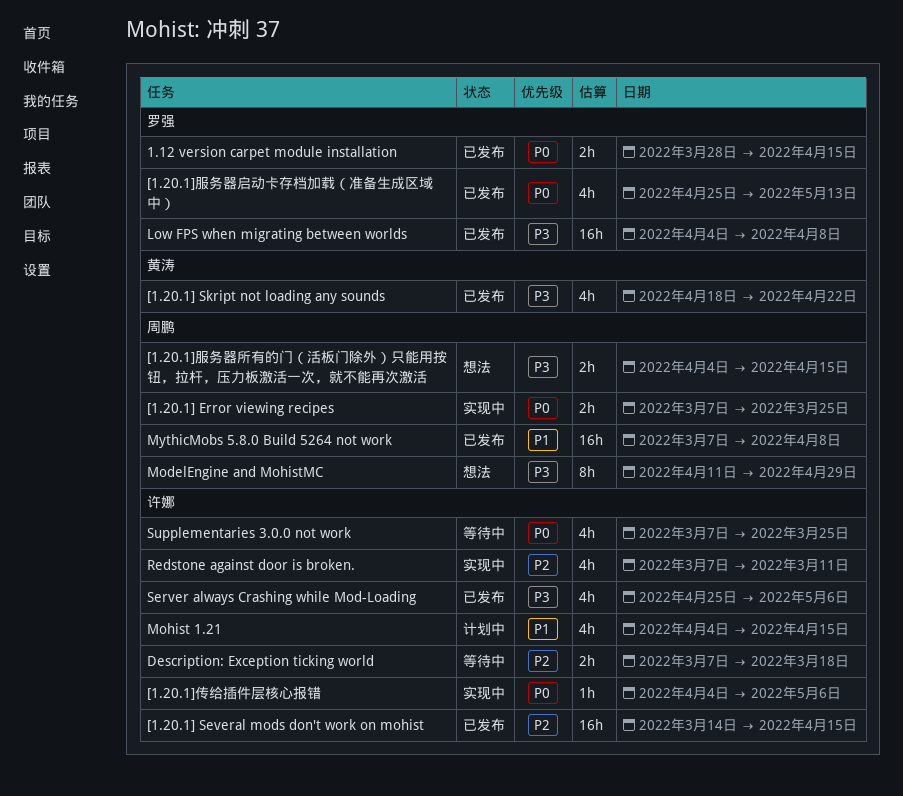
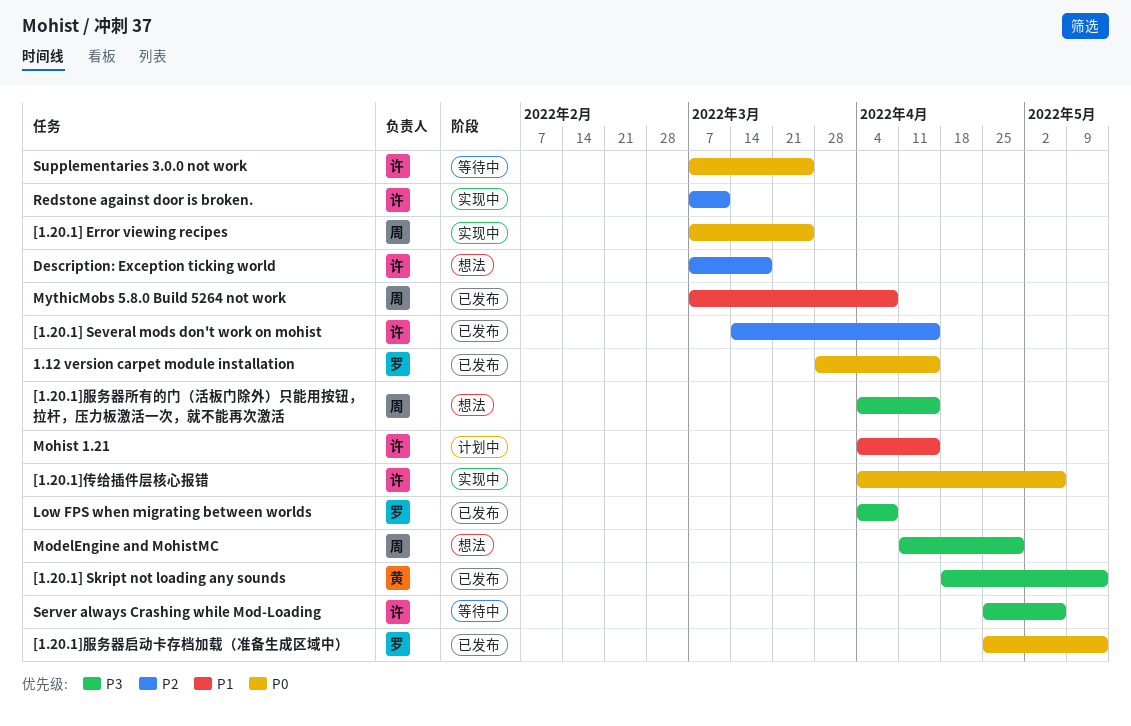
[1.20.1] Skript not loading any sounds, due: Apr 22 -> May 13
Description: Exception ticking world, status: 等待中 -> 想法
Server always Crashing while Mod-Loading, status: 已发布 -> 等待中

